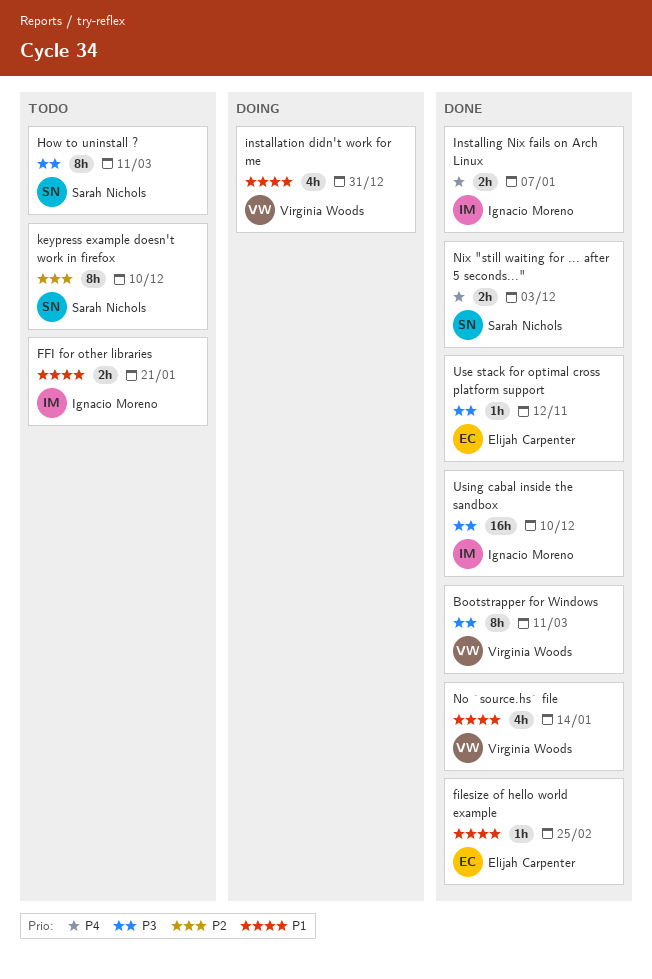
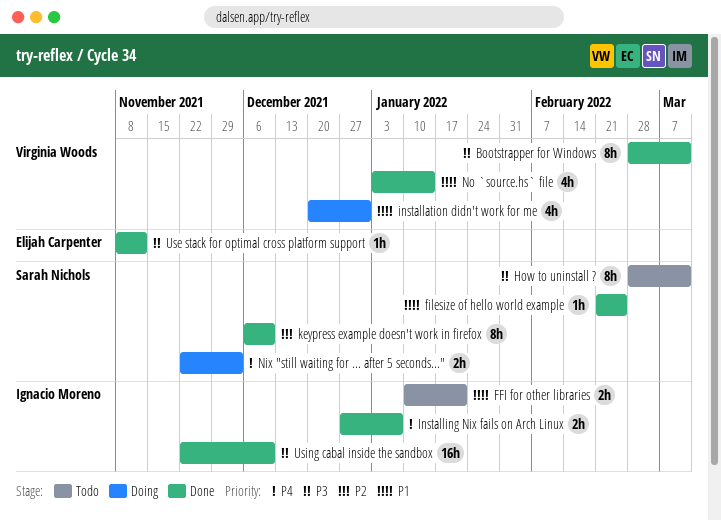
filesize of hello world example, owner: Elijah Carpenter -> Sarah Nichols
keypress example doesn't work in firefox, status: Todo -> Done
Nix "still waiting for ... after 5 seconds...", status: Done -> Doing

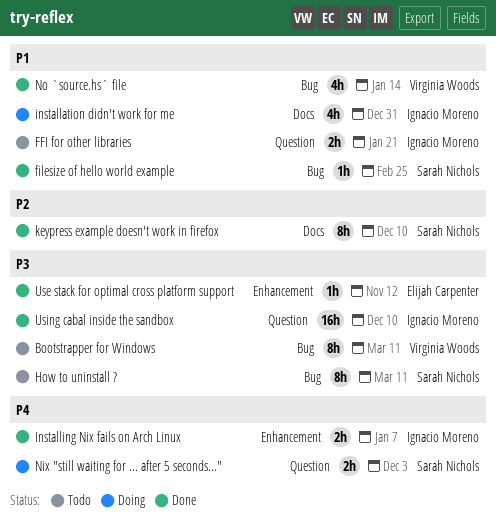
Bootstrapper for Windows, status: Done -> Todo
installation didn't work for me, owner: Virginia Woods -> Ignacio Moreno

